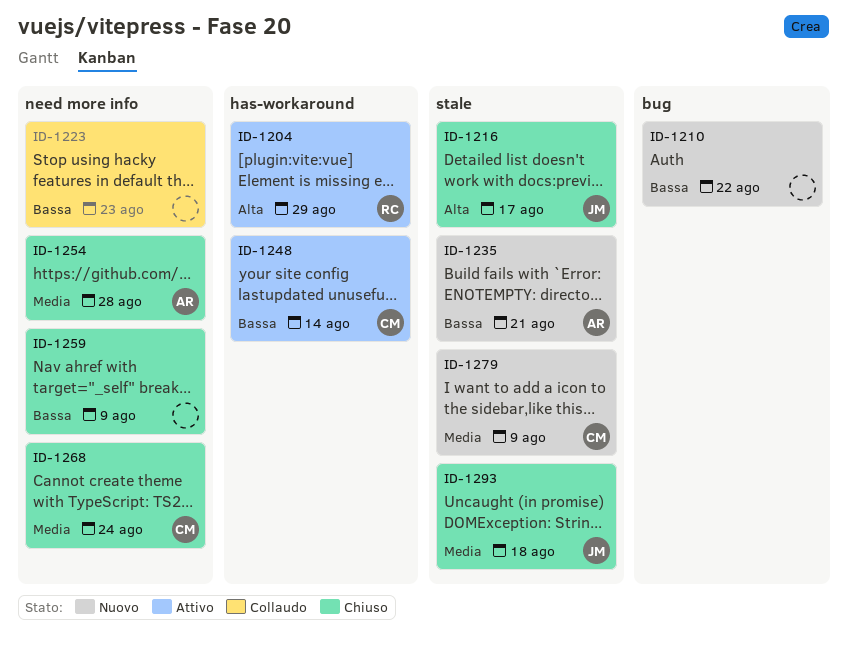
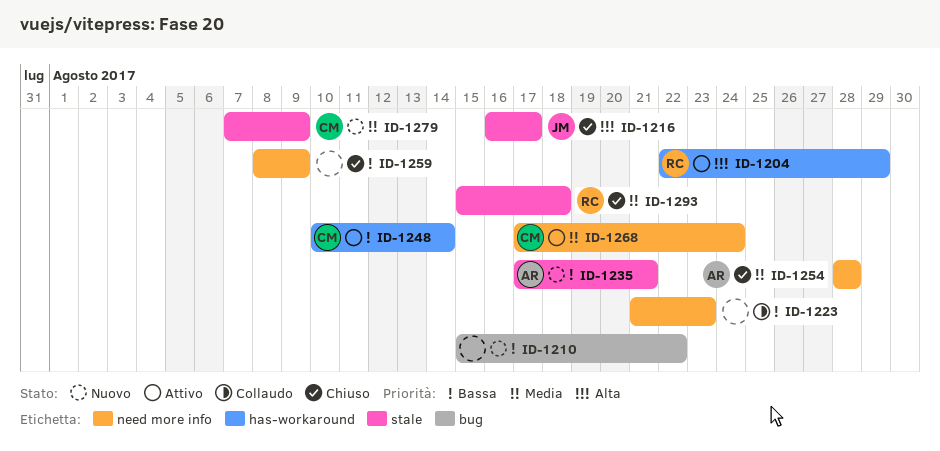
ID-1268, status: Chiuso -> Attivo
ID-1293, owner: JM -> RC

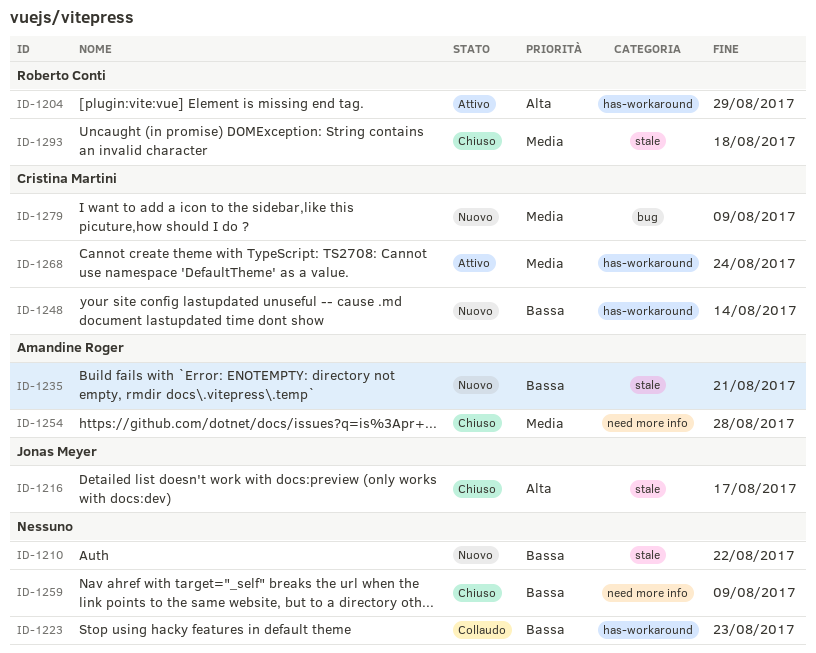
ID-1210, label: bug -> stale
ID-1223, label: need more info -> has-workaround
ID-1248, status: Attivo -> Nuovo
ID-1268, label: need more info -> has-workaround
ID-1279, label: stale -> bug

